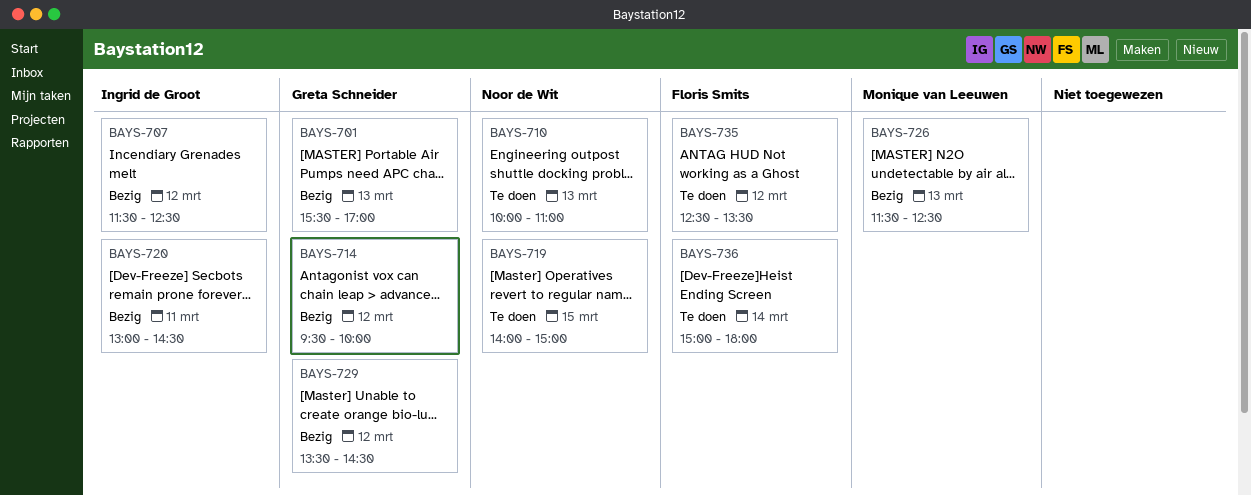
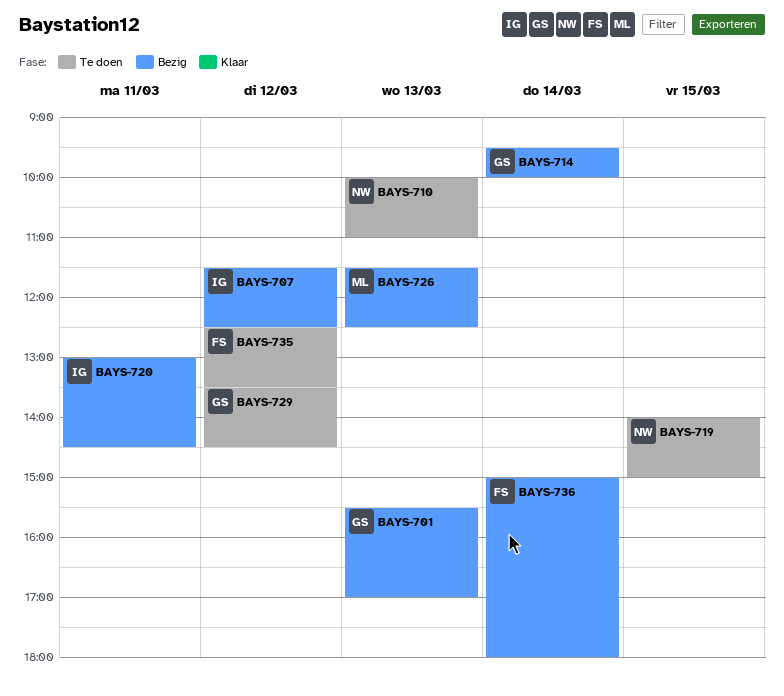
BAYS-714, day: Mar 12 -> Mar 14
BAYS-729, status: Bezig -> Te doen
BAYS-736, status: Te doen -> Bezig

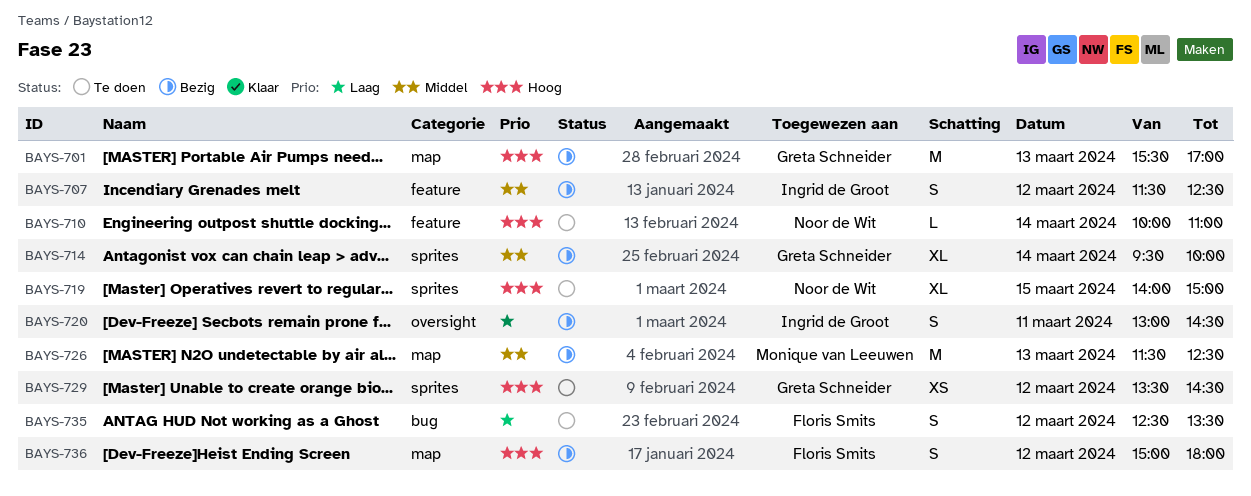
BAYS-710, day: Mar 13 -> Mar 14
BAYS-736, day: Mar 14 -> Mar 12

